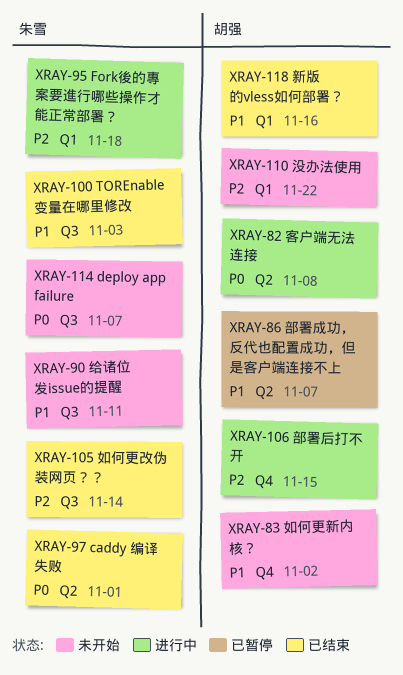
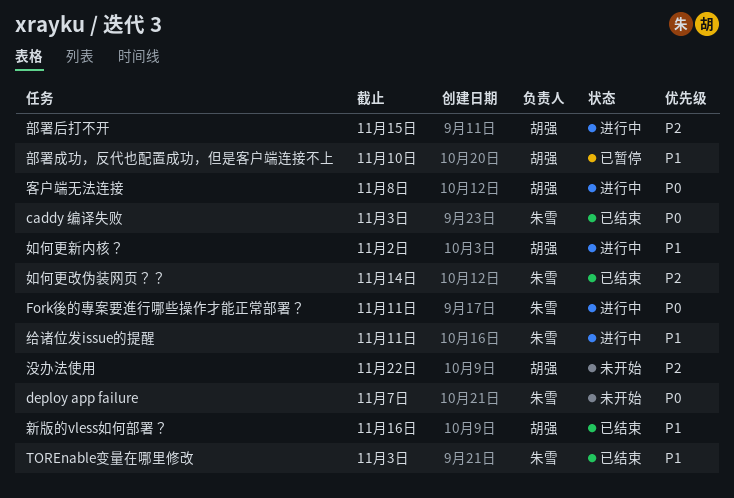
caddy 编译失败, due: Nov 1 -> Nov 3
Fork後的專案要進行哪些操作才能正常部署？, priority: P2 -> P0
Fork後的專案要進行哪些操作才能正常部署？, due: Nov 18 -> Nov 11
如何更新内核？, status: 未开始 -> 进行中
给诸位发issue的提醒, status: 未开始 -> 进行中
部署成功，反代也配置成功，但是客户端连接不上, due: Nov 7 -> Nov 10

